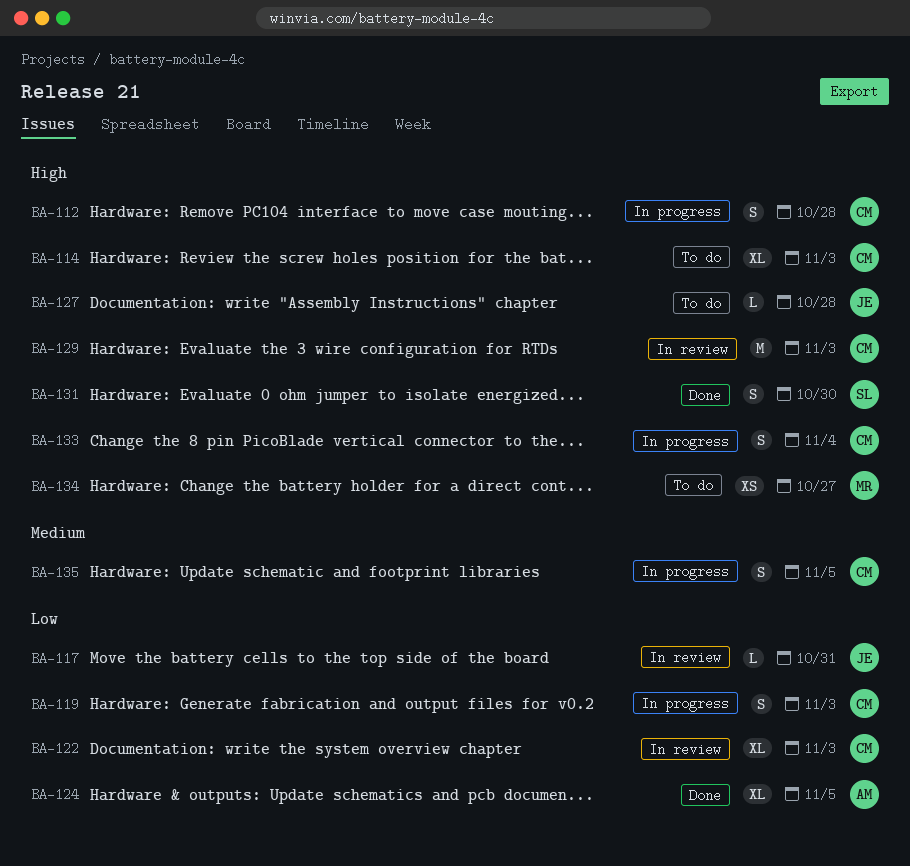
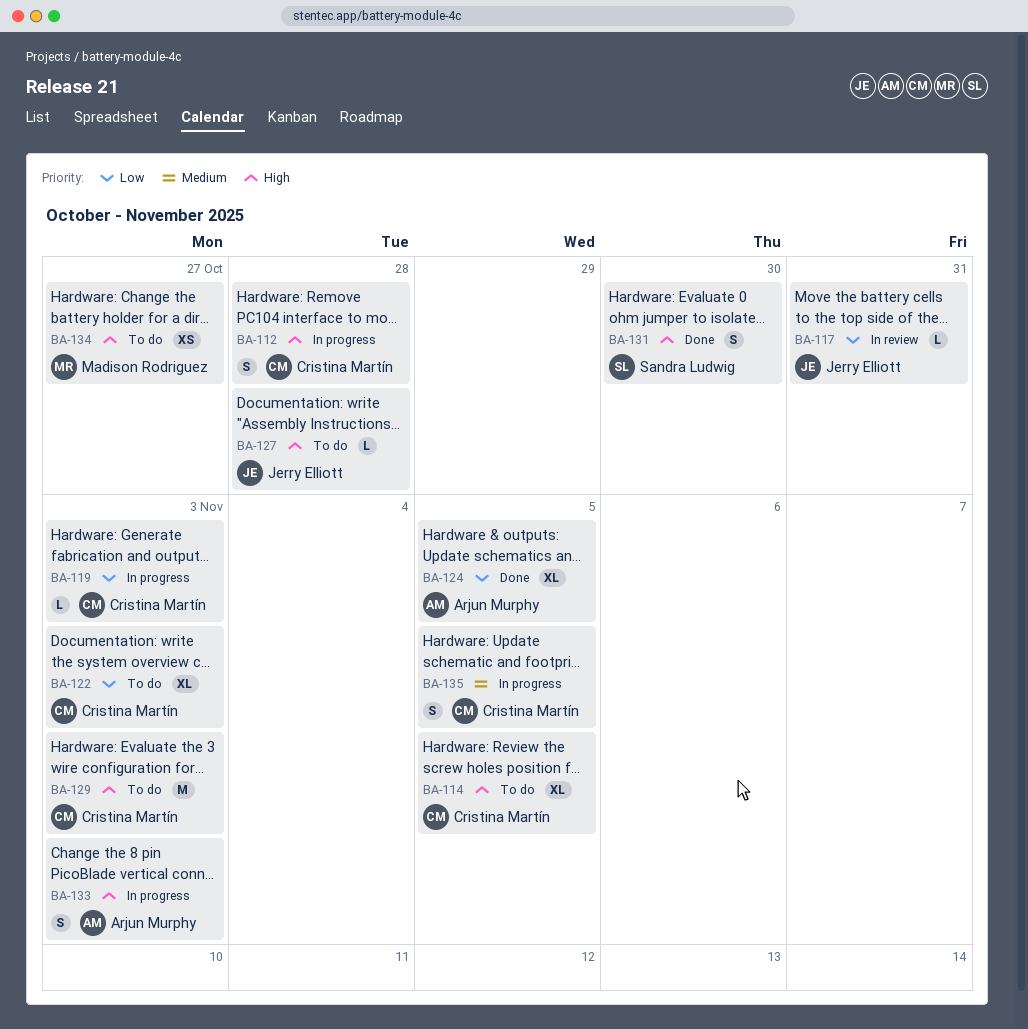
BA-114, due: Nov 3 -> Nov 5
BA-119, estimate: S -> L
BA-122, status: In review -> To do
BA-129, status: In review -> To do
BA-133, owner: Cristina Martín -> Arjun Murphy
BA-133, due: Nov 4 -> Nov 3

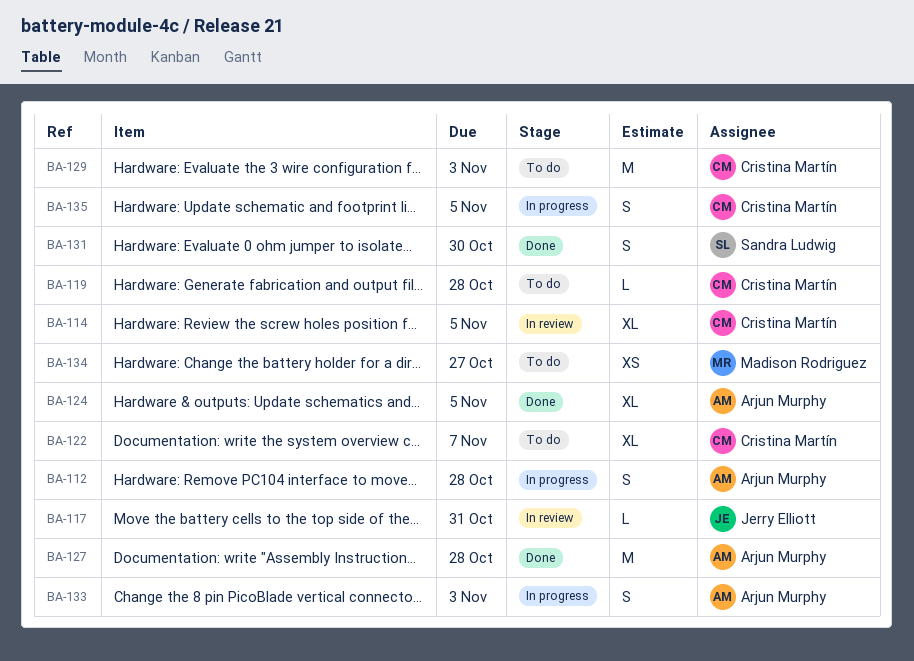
BA-112, owner: Cristina Martín -> Arjun Murphy
BA-114, status: To do -> In review
BA-119, status: In progress -> To do
BA-119, due: Nov 3 -> Oct 28
BA-122, due: Nov 3 -> Nov 7
BA-127, status: To do -> Done
BA-127, owner: Jerry Elliott -> Arjun Murphy
BA-127, estimate: L -> M

